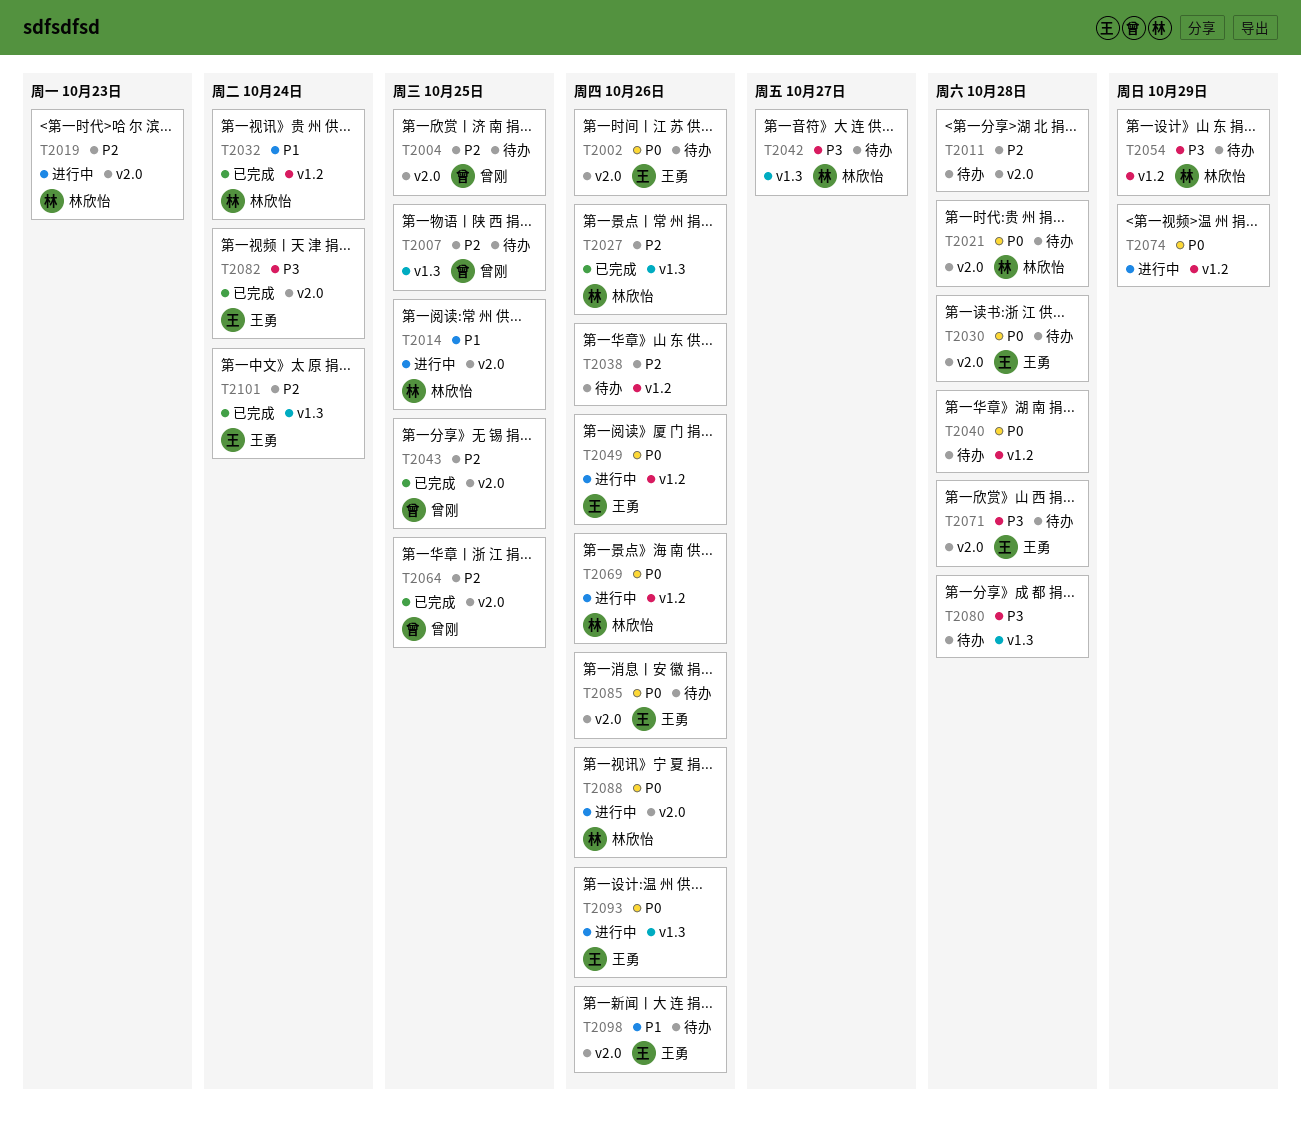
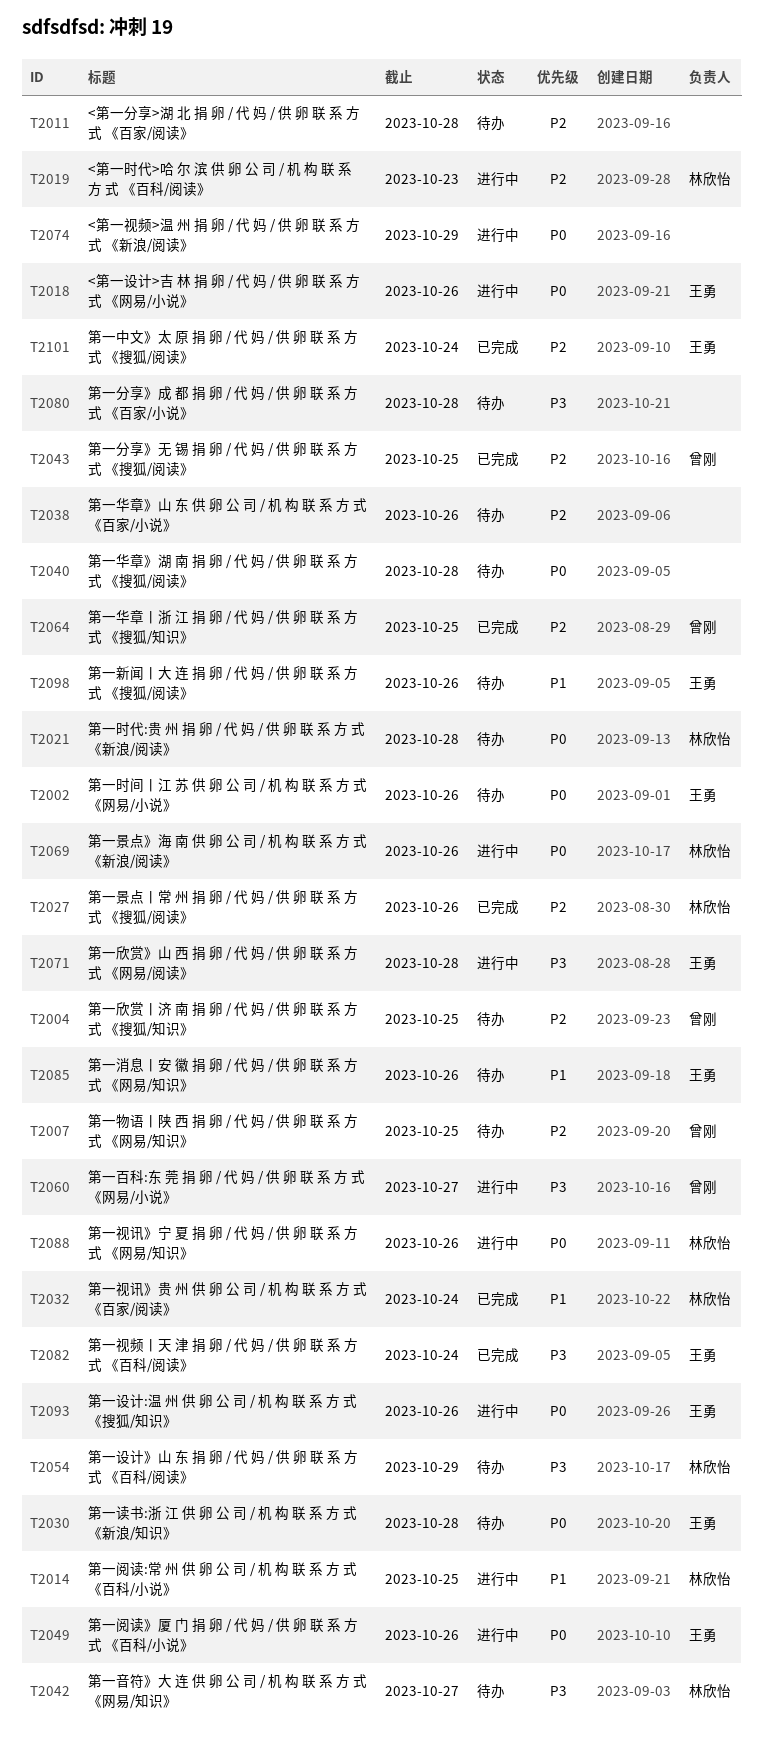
T2018: none -> present
T2060: none -> present
T2071, status: 待办 -> 进行中
T2085, priority: P0 -> P1

